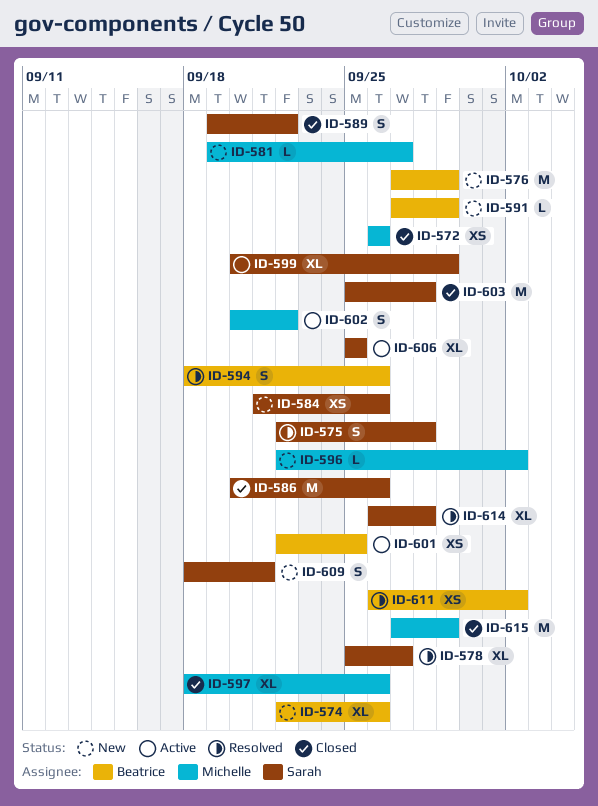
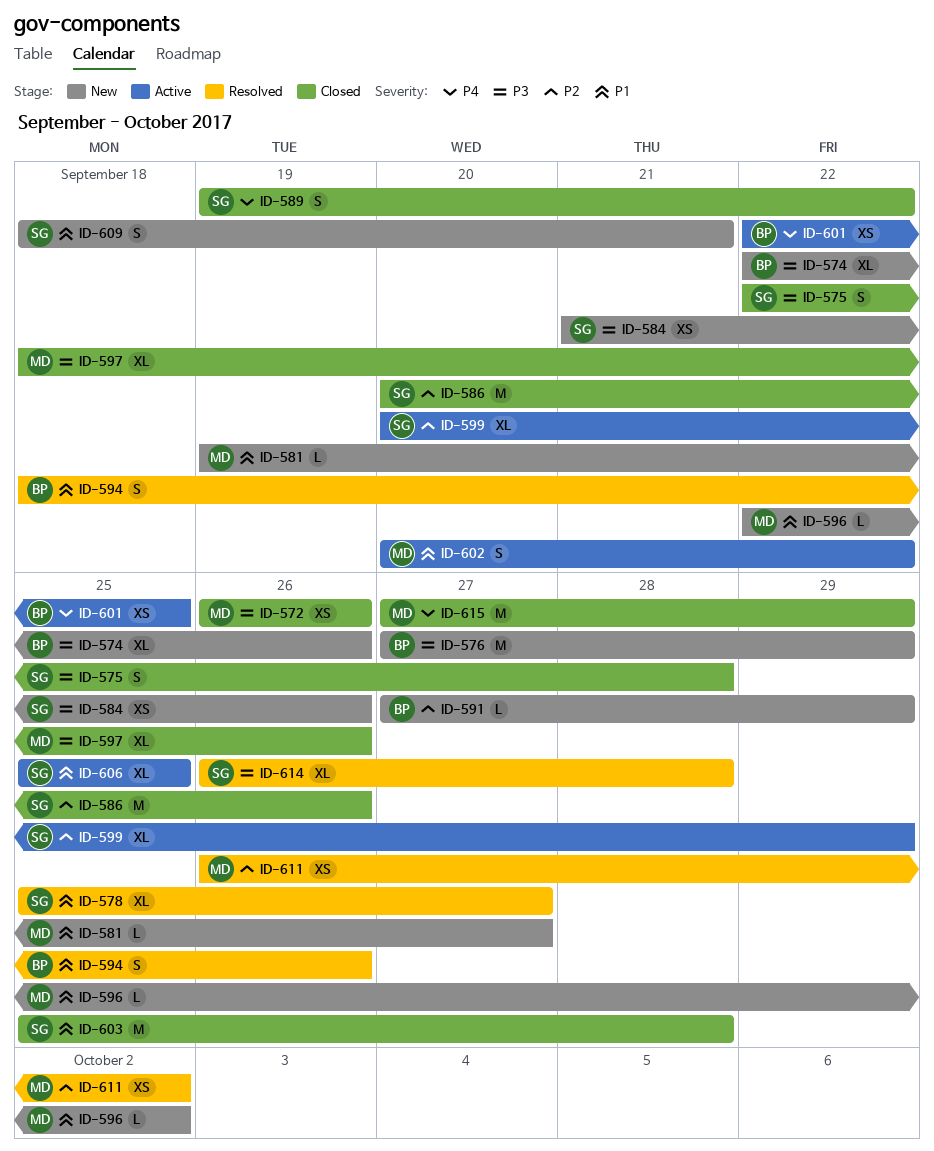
ID-575, status: Resolved -> Closed
ID-611, owner: Beatrice -> Michelle

